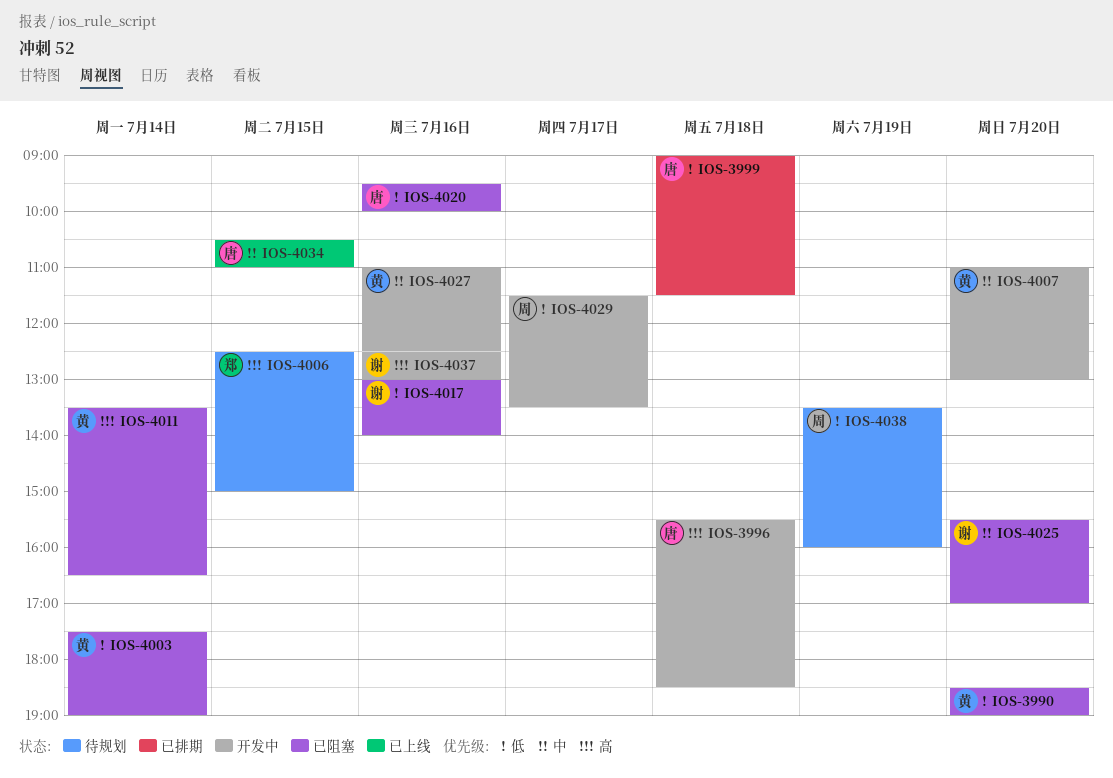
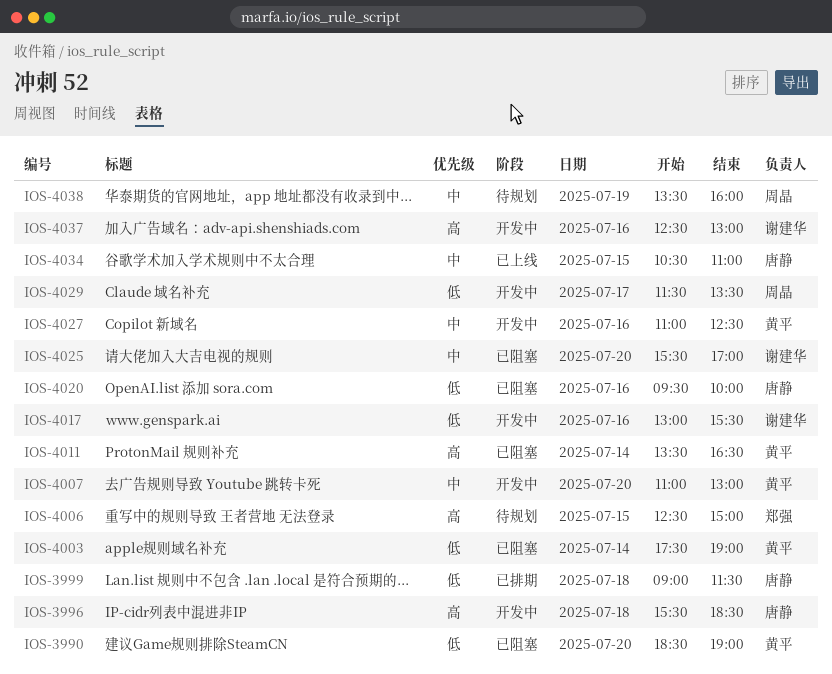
IOS-4017, status: 已阻塞 -> 开发中
IOS-4017, ends: 14:00 -> 15:30
IOS-4038, priority: 低 -> 中

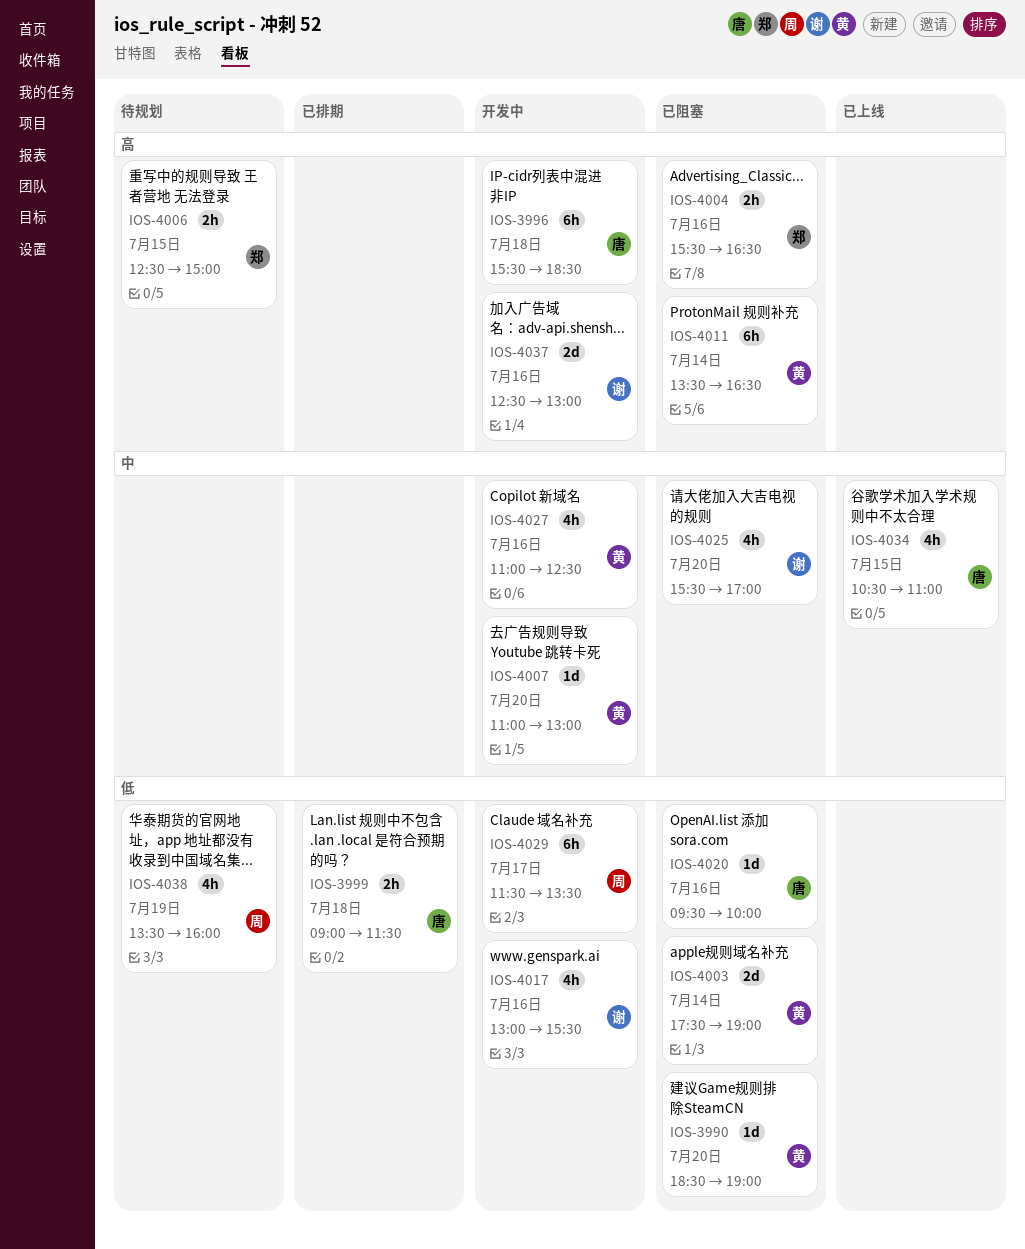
IOS-4004: none -> present
IOS-4038, priority: 中 -> 低

